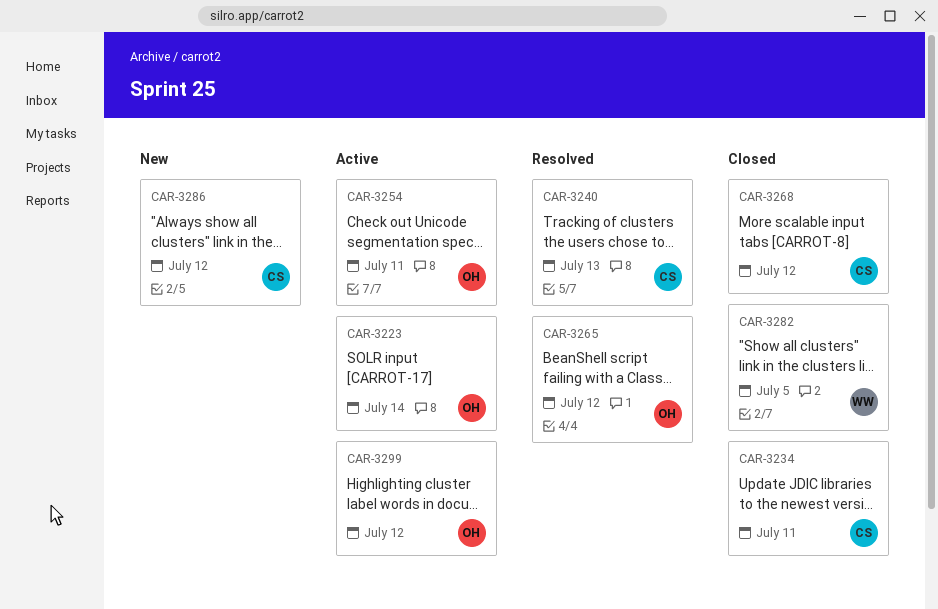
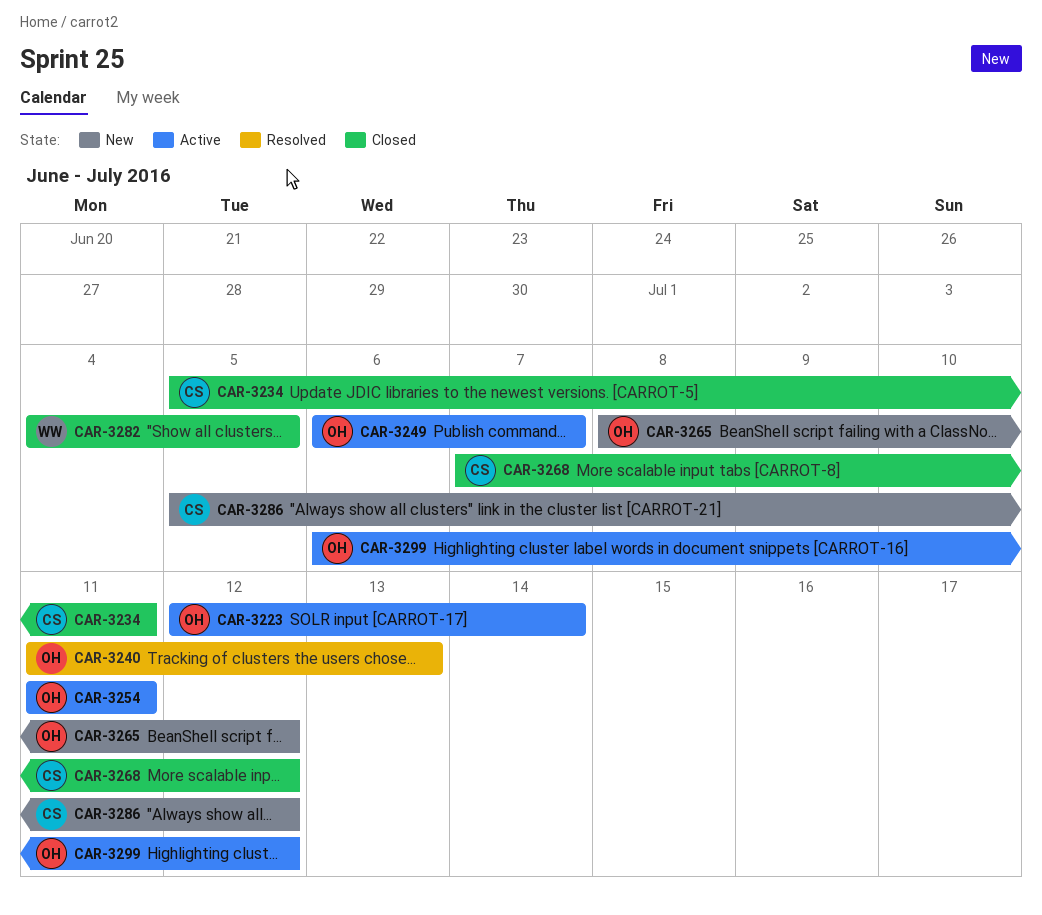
CAR-3240, owner: CS -> OH
CAR-3249: none -> present
CAR-3265, status: Resolved -> New

